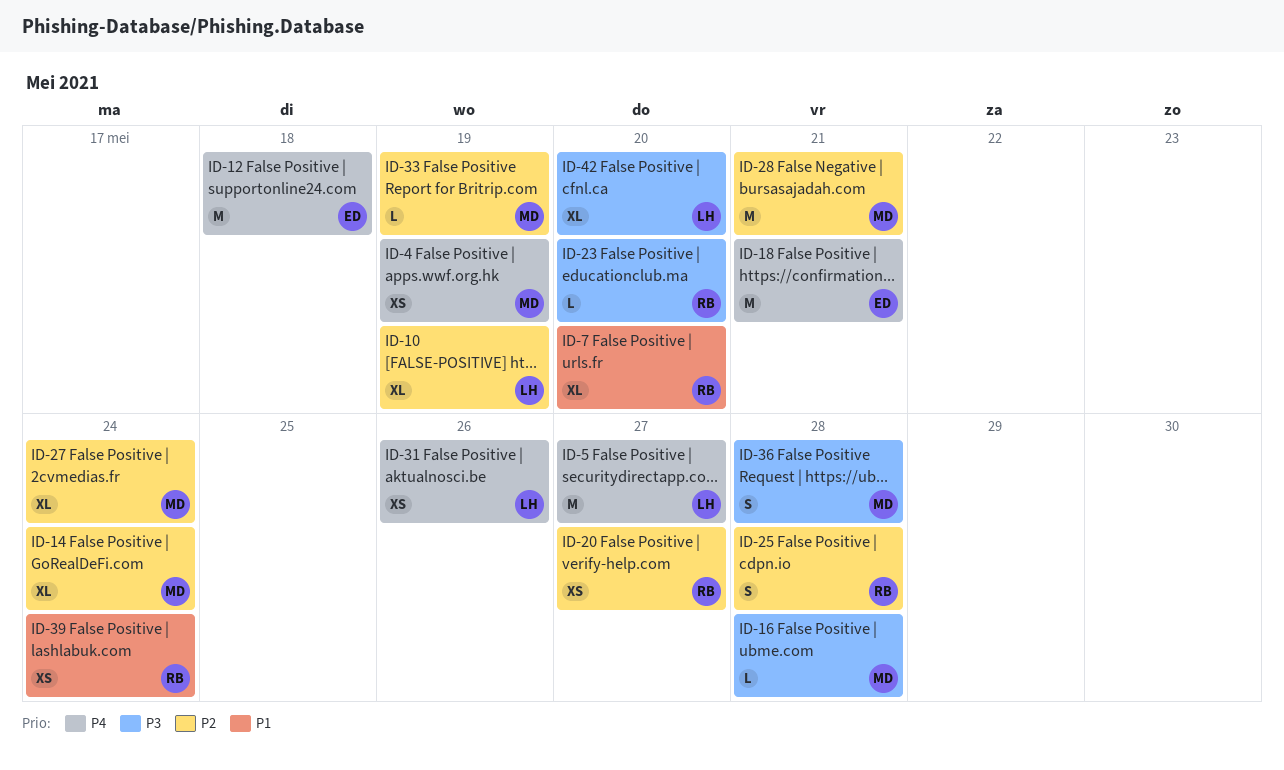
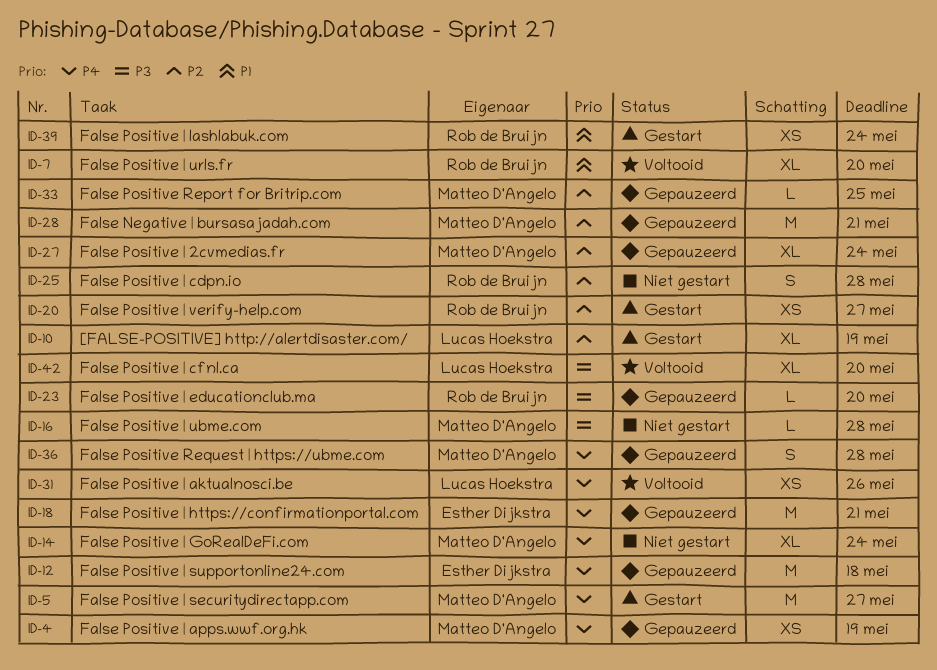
ID-5, owner: Lucas Hoekstra -> Matteo D'Angelo
ID-14, priority: P2 -> P4
ID-33, due: May 19 -> May 25
ID-36, priority: P3 -> P4

